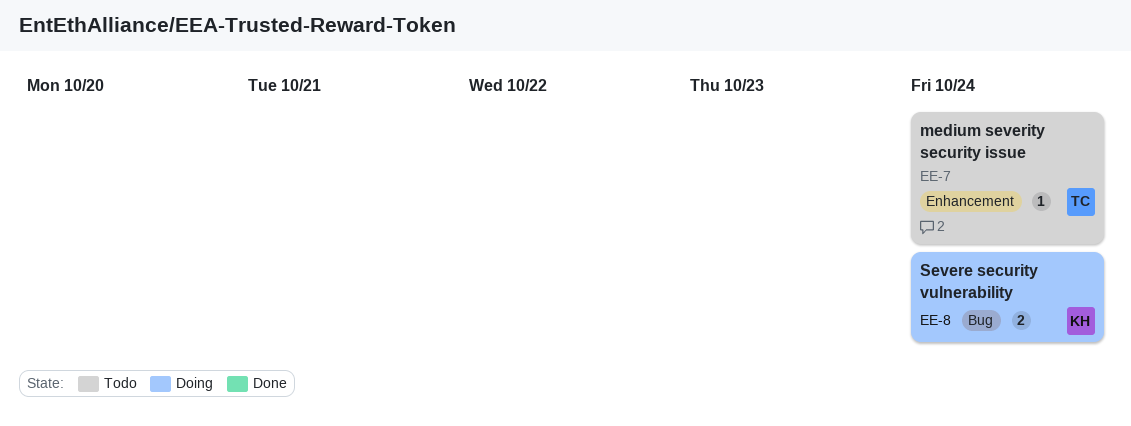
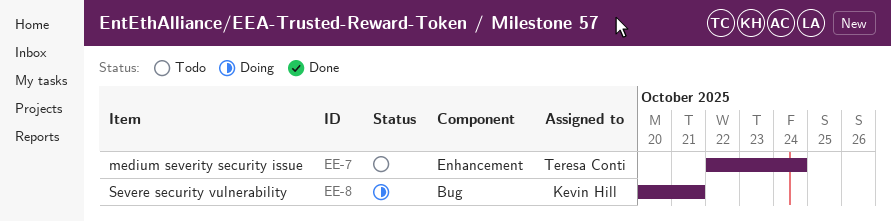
EE-8, due: Oct 24 -> Oct 21

